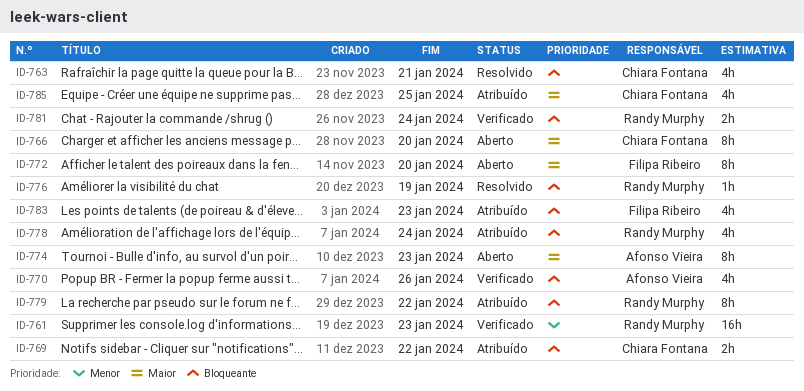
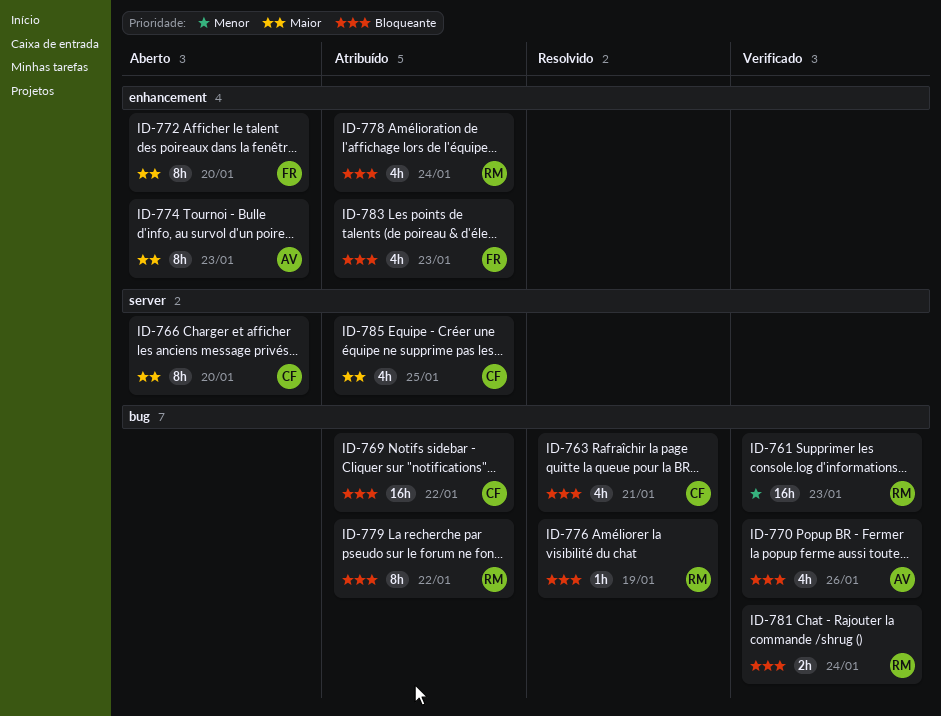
ID-769, estimate: 2h -> 16h

